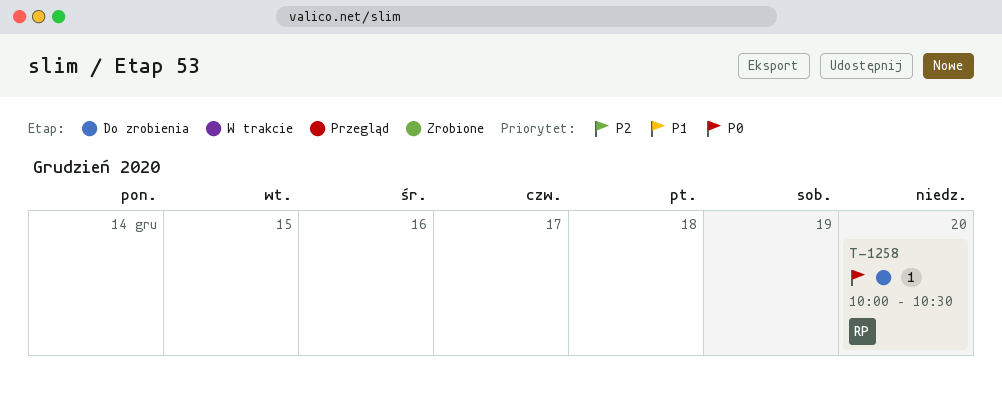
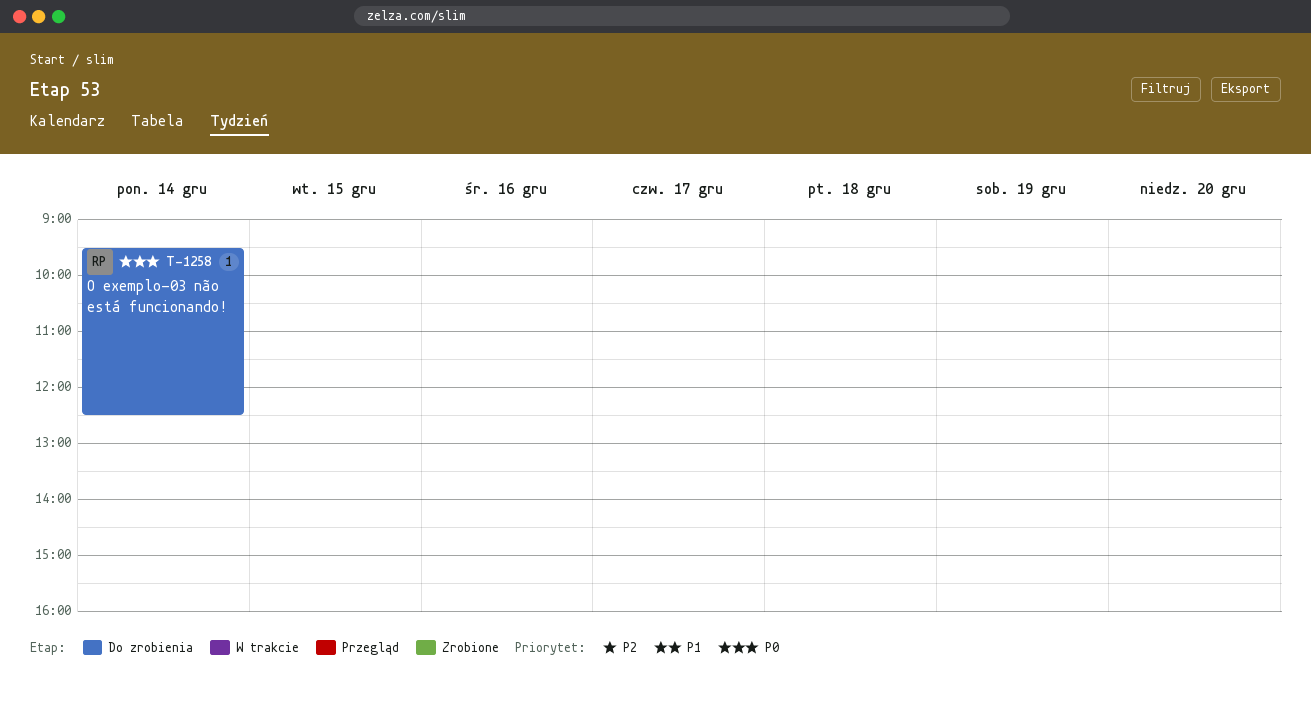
T-1258, day: Dec 20 -> Dec 14
T-1258, begins: 10:00 -> 09:30
T-1258, ends: 10:30 -> 12:30

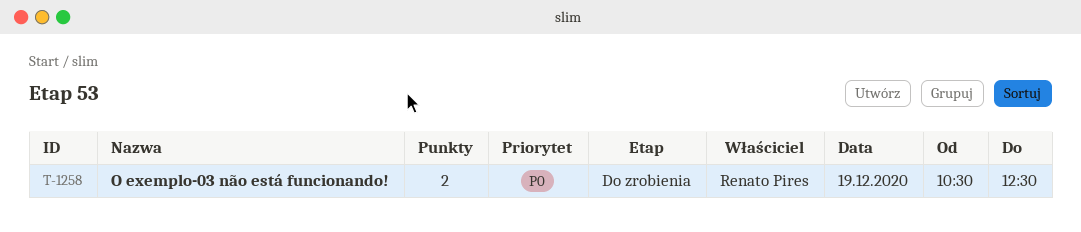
T-1258, estimate: 1 -> 2
T-1258, day: Dec 14 -> Dec 19
T-1258, begins: 09:30 -> 10:30

